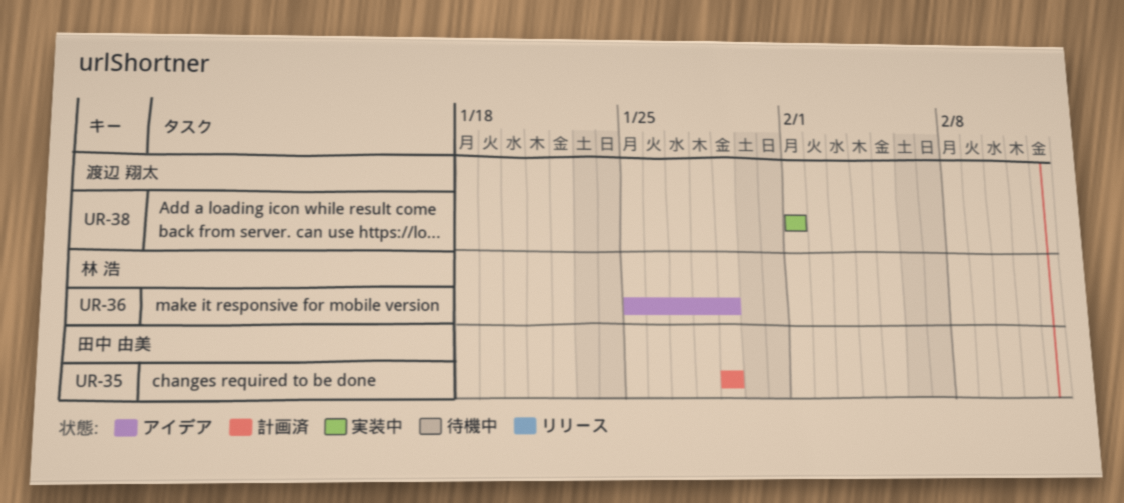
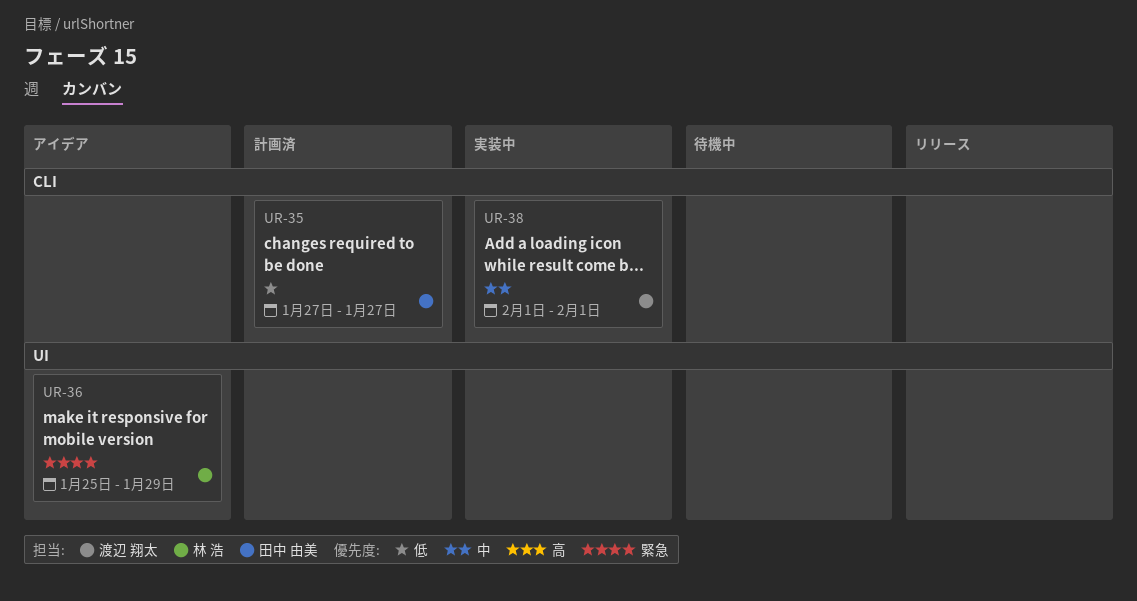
UR-35, start: Jan 29 -> Jan 27
UR-35, due: Jan 29 -> Jan 27

